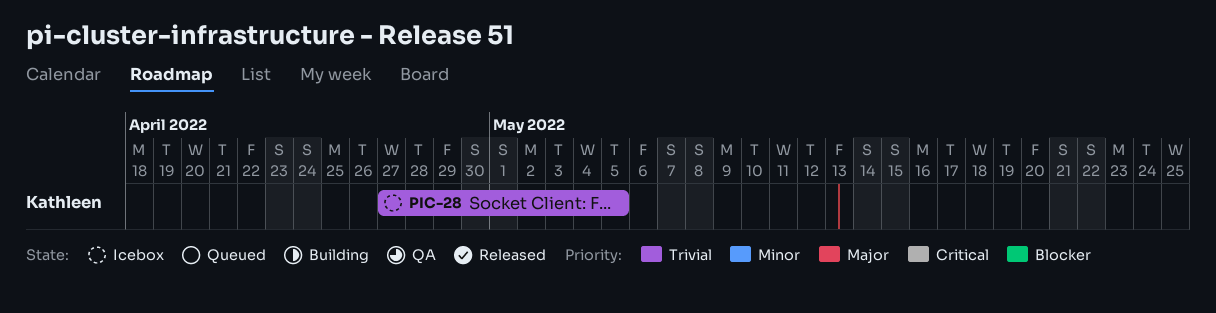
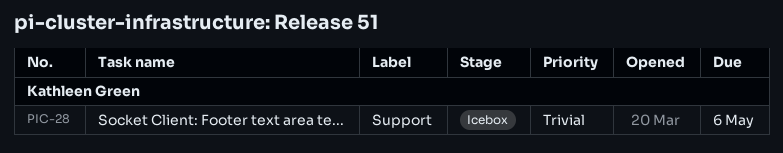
PIC-28, due: May 5 -> May 6

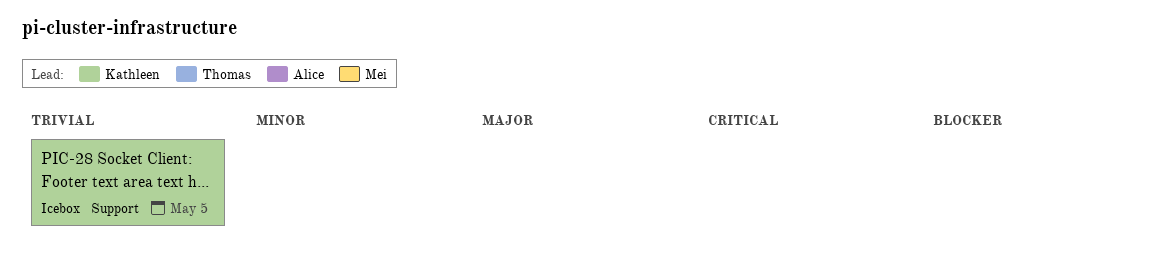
PIC-28, due: May 6 -> May 5

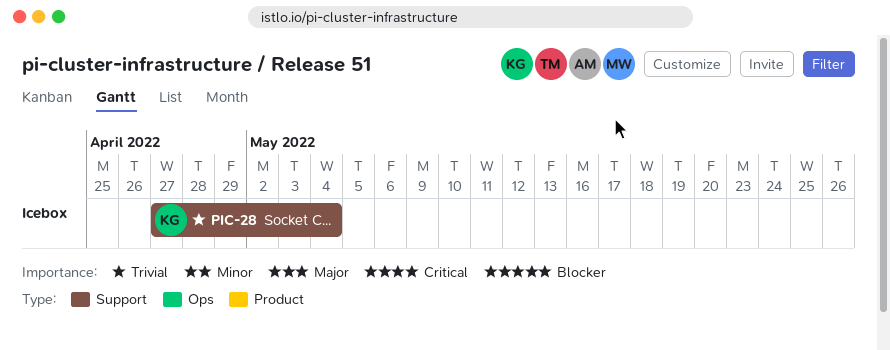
PIC-28, due: May 5 -> May 4

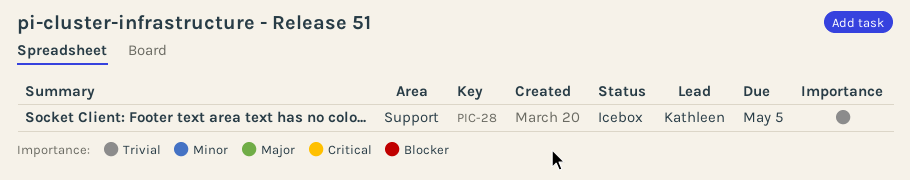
PIC-28, due: May 4 -> May 5

